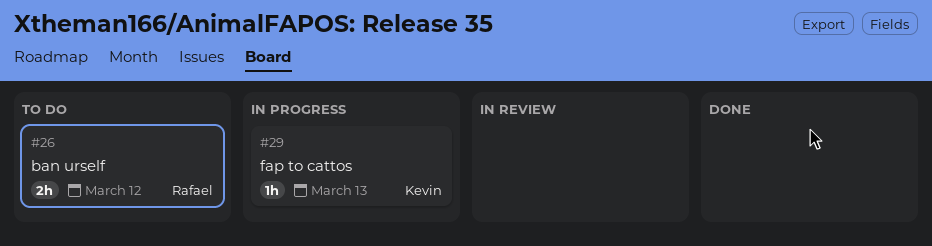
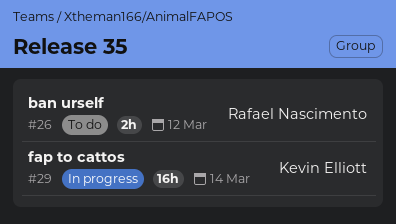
#29, estimate: 1h -> 16h
#29, due: Mar 13 -> Mar 14

